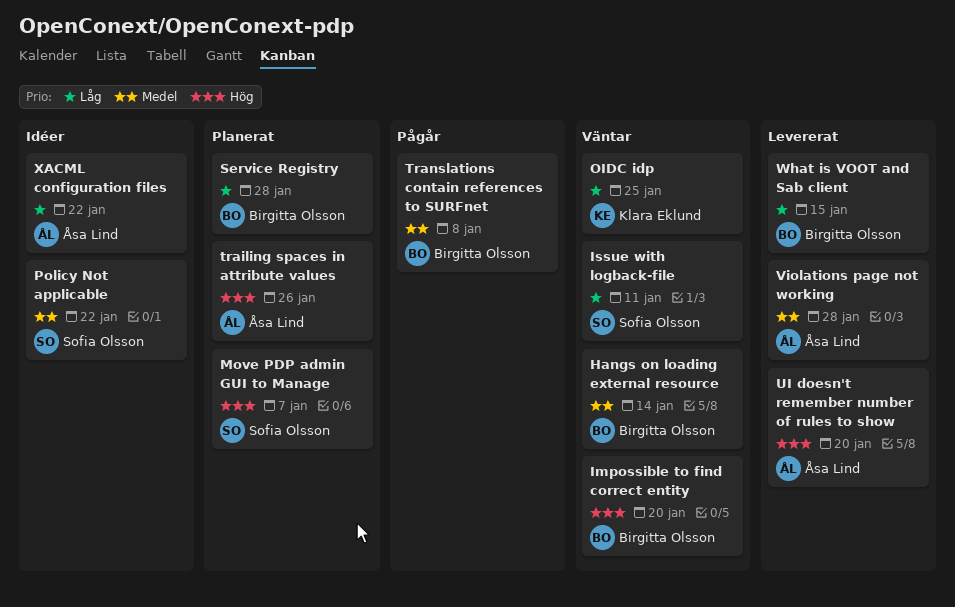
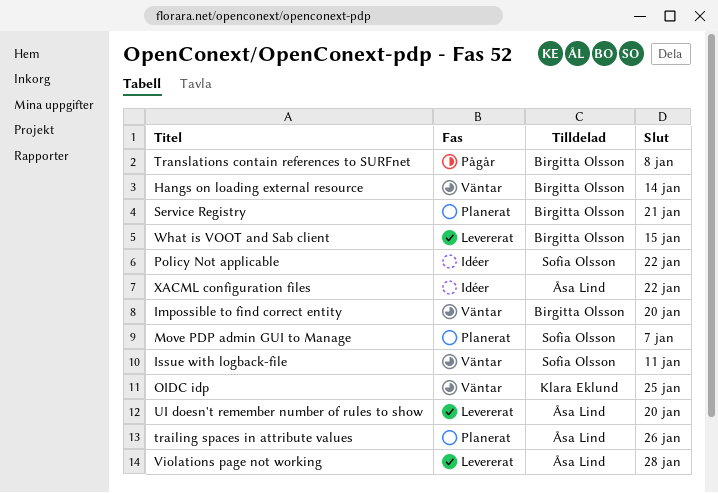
Service Registry, due: Jan 28 -> Jan 21

